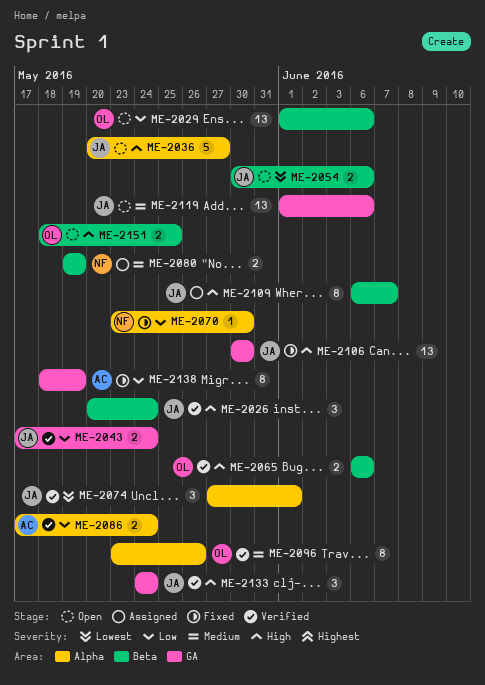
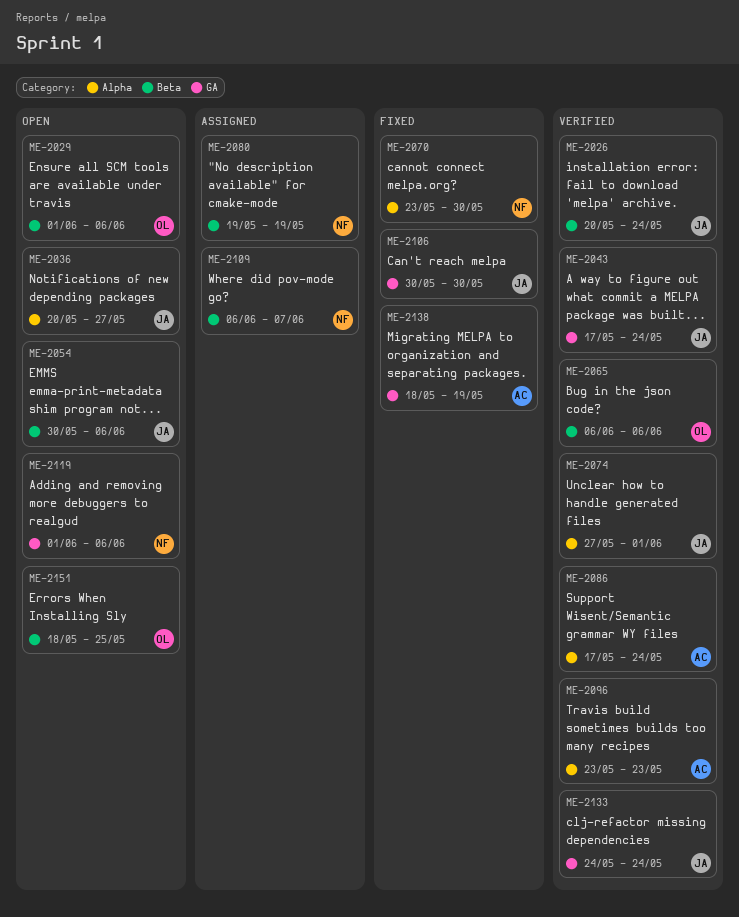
ME-2096, owner: OL -> AC
ME-2096, due: May 26 -> May 23
ME-2109, owner: JA -> NF
ME-2119, owner: JA -> NF

